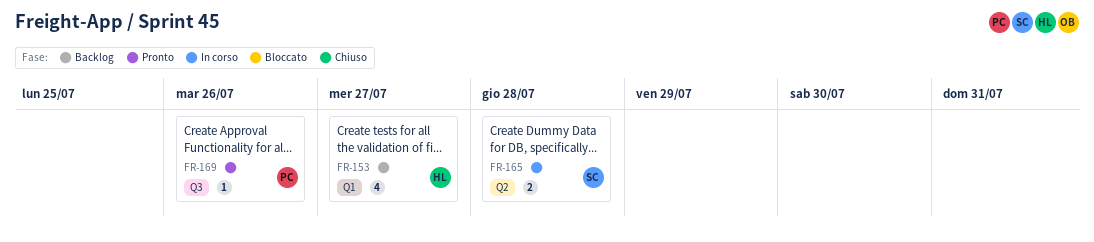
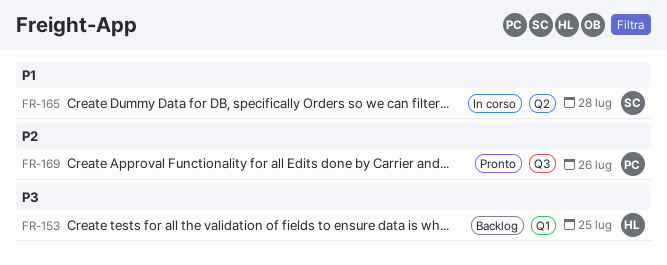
FR-153, due: Jul 27 -> Jul 25

